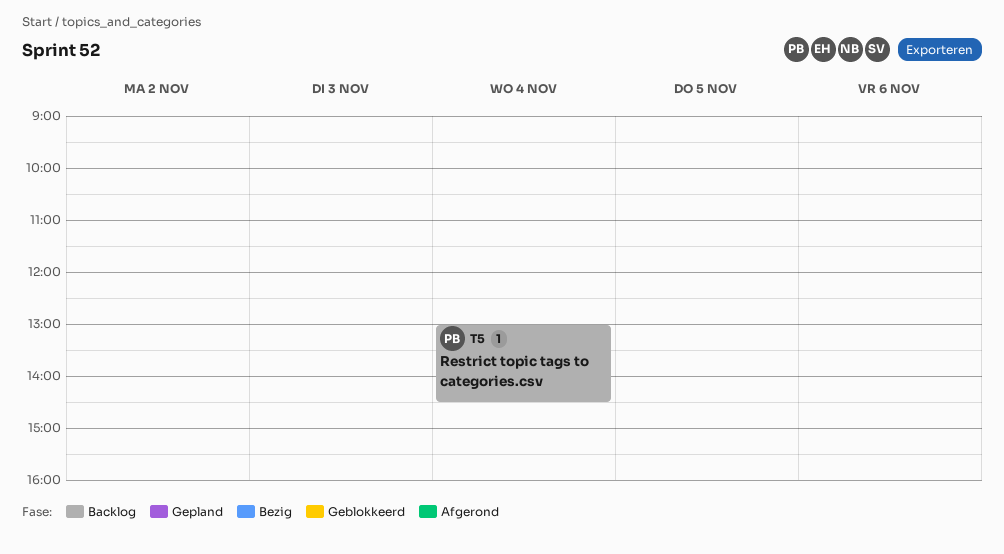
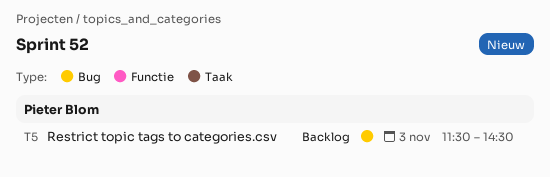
T5, day: Nov 4 -> Nov 3
T5, begins: 13:00 -> 11:30

